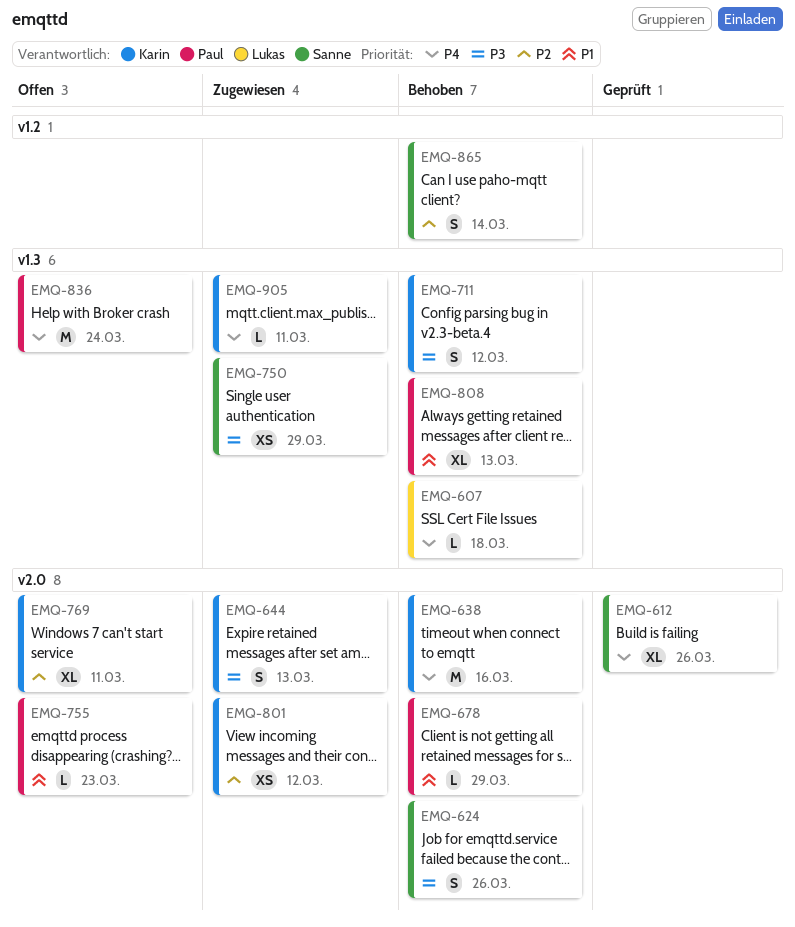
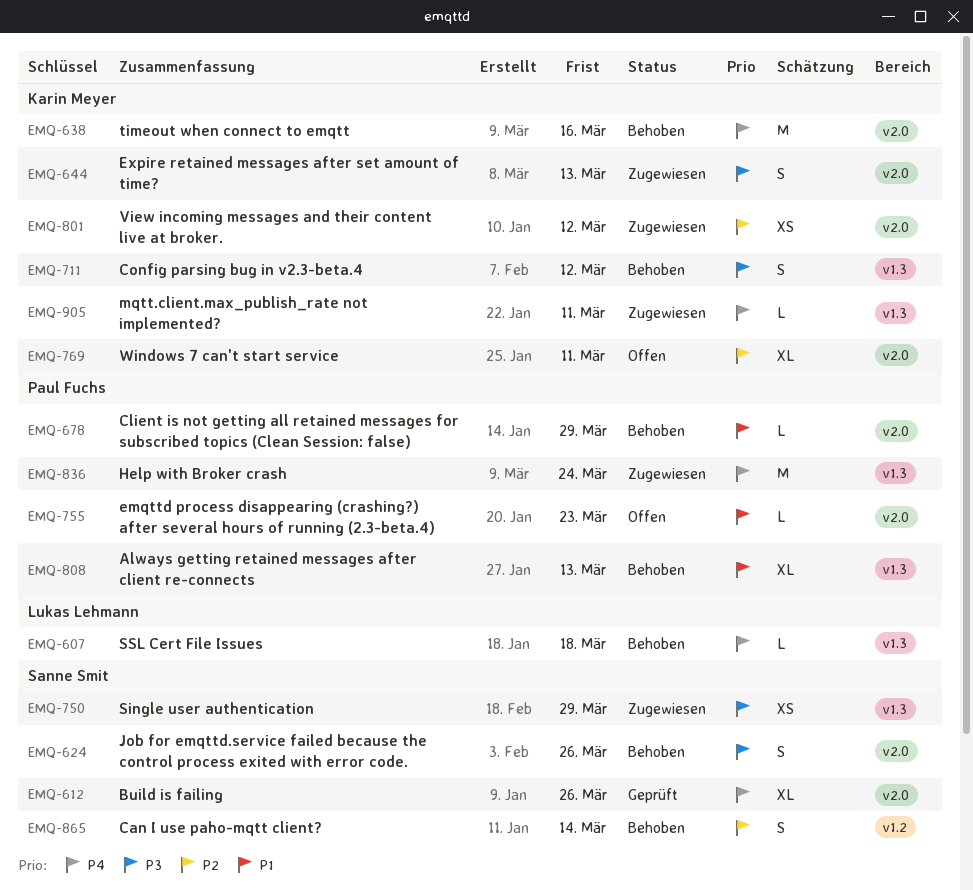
EMQ-836, status: Offen -> Zugewiesen

